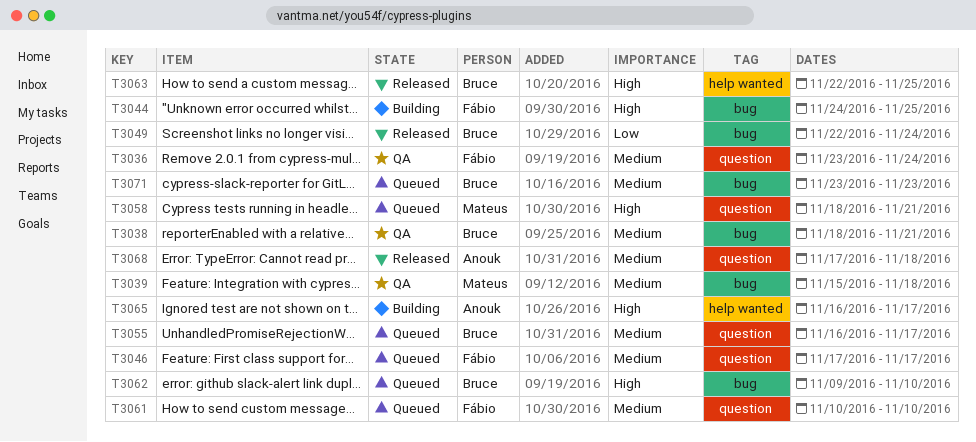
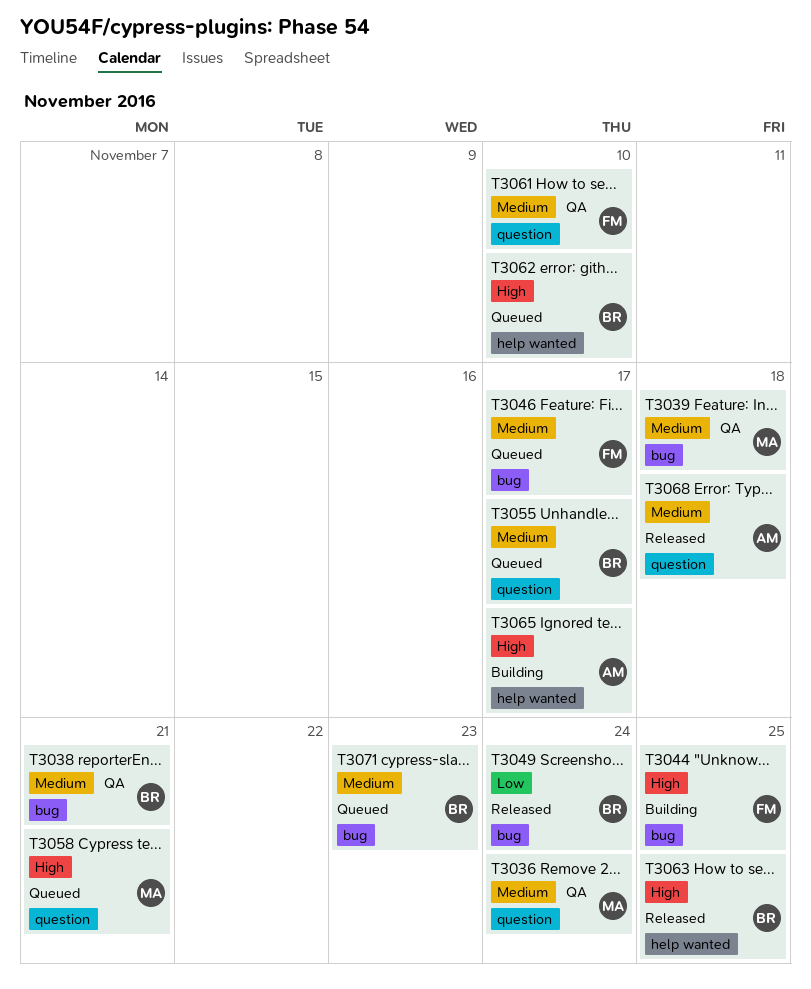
T3036, owner: Fábio -> Mateus
T3046, label: question -> bug
T3061, status: Queued -> QA
T3062, label: bug -> help wanted

